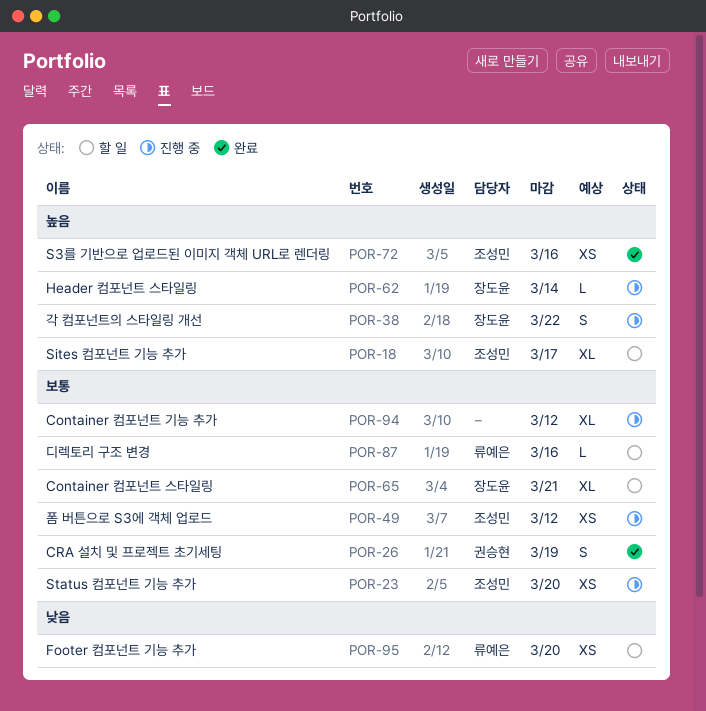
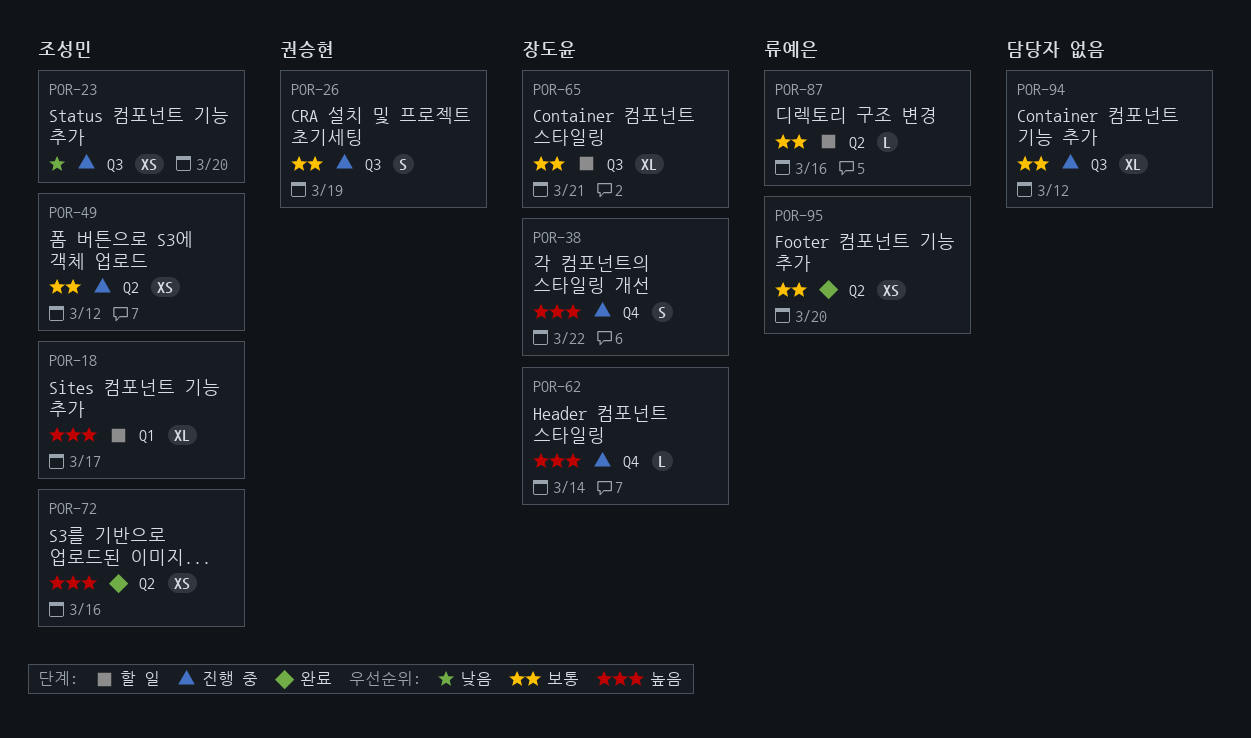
POR-23, priority: 보통 -> 낮음
POR-26, status: 완료 -> 진행 중
POR-95, status: 할 일 -> 완료
POR-95, priority: 낮음 -> 보통

